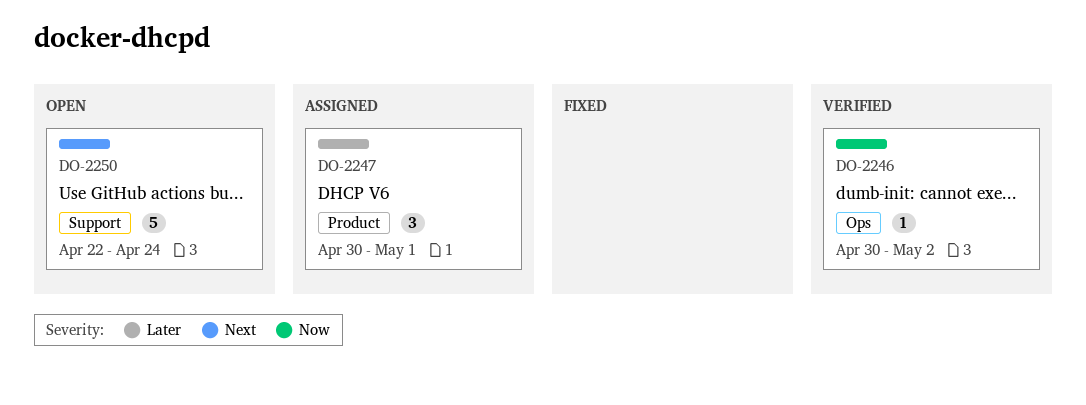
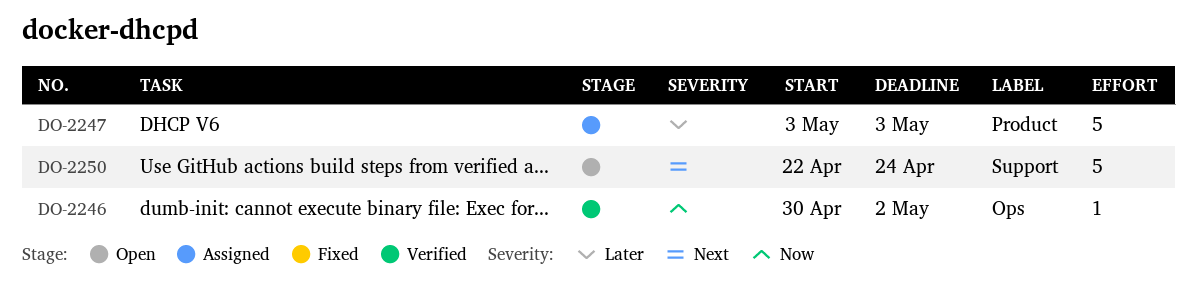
DO-2247, estimate: 3 -> 5
DO-2247, start: Apr 30 -> May 3
DO-2247, due: May 1 -> May 3

